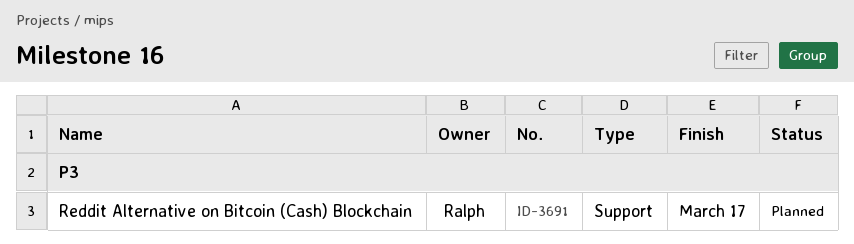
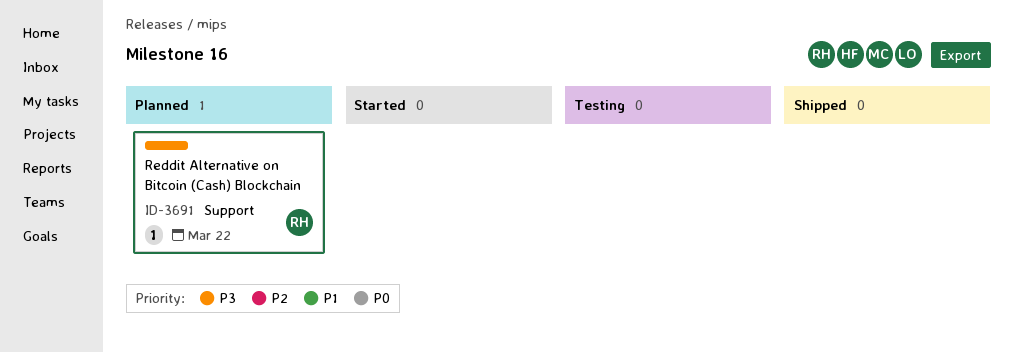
ID-3691, due: Mar 17 -> Mar 22

